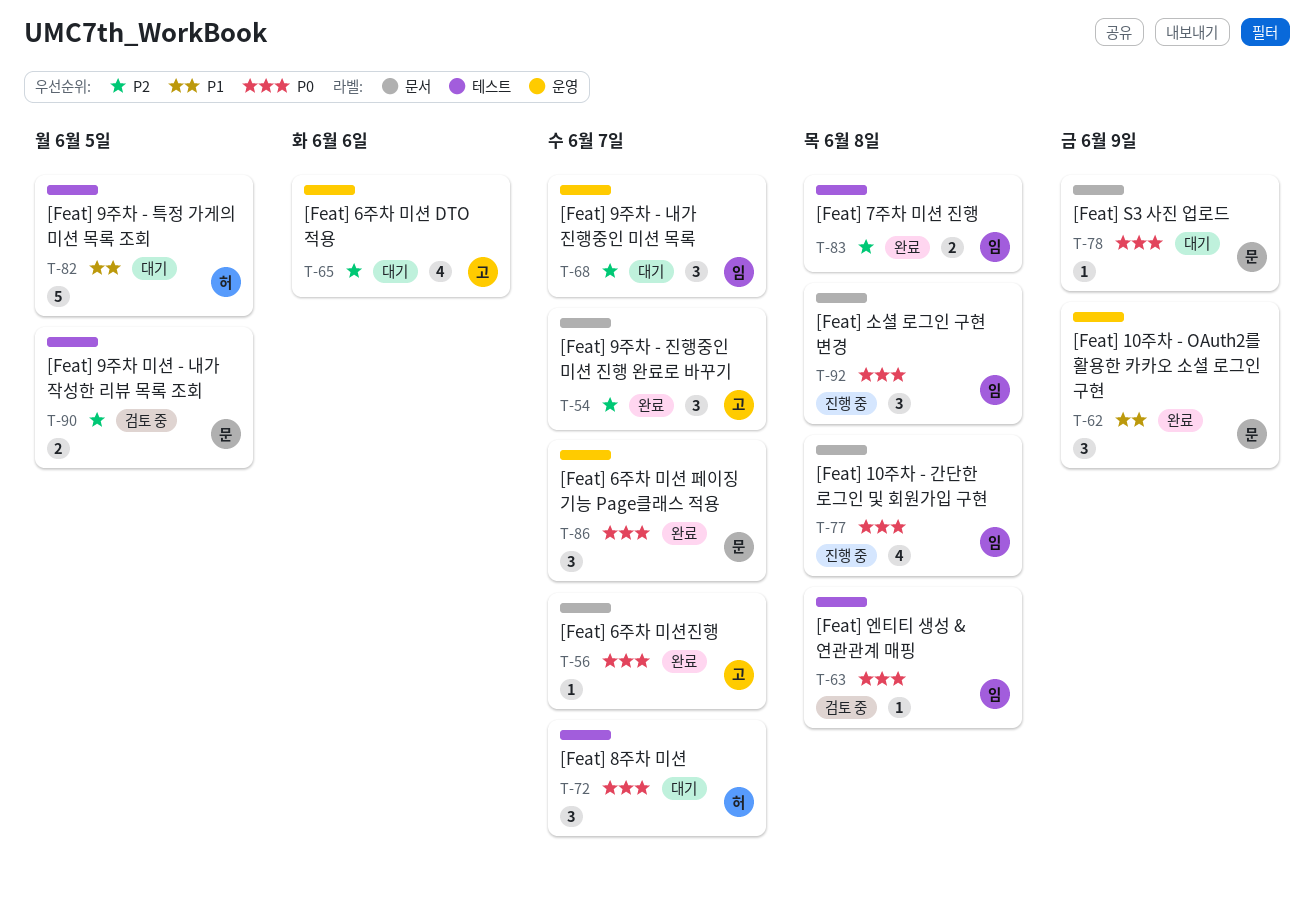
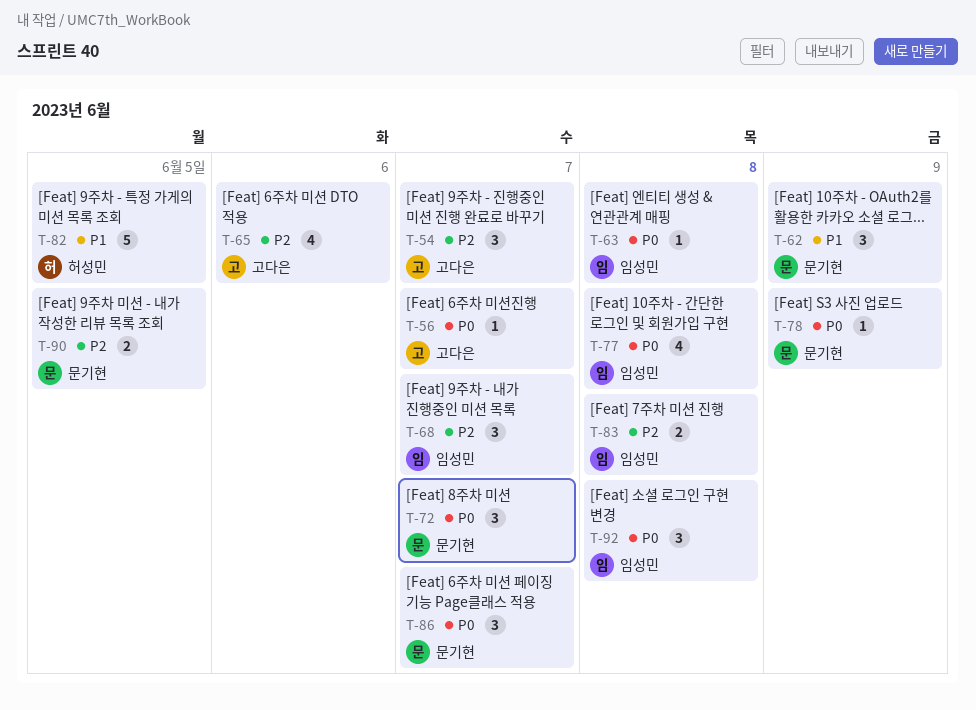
T-72, owner: 허성민 -> 문기현

